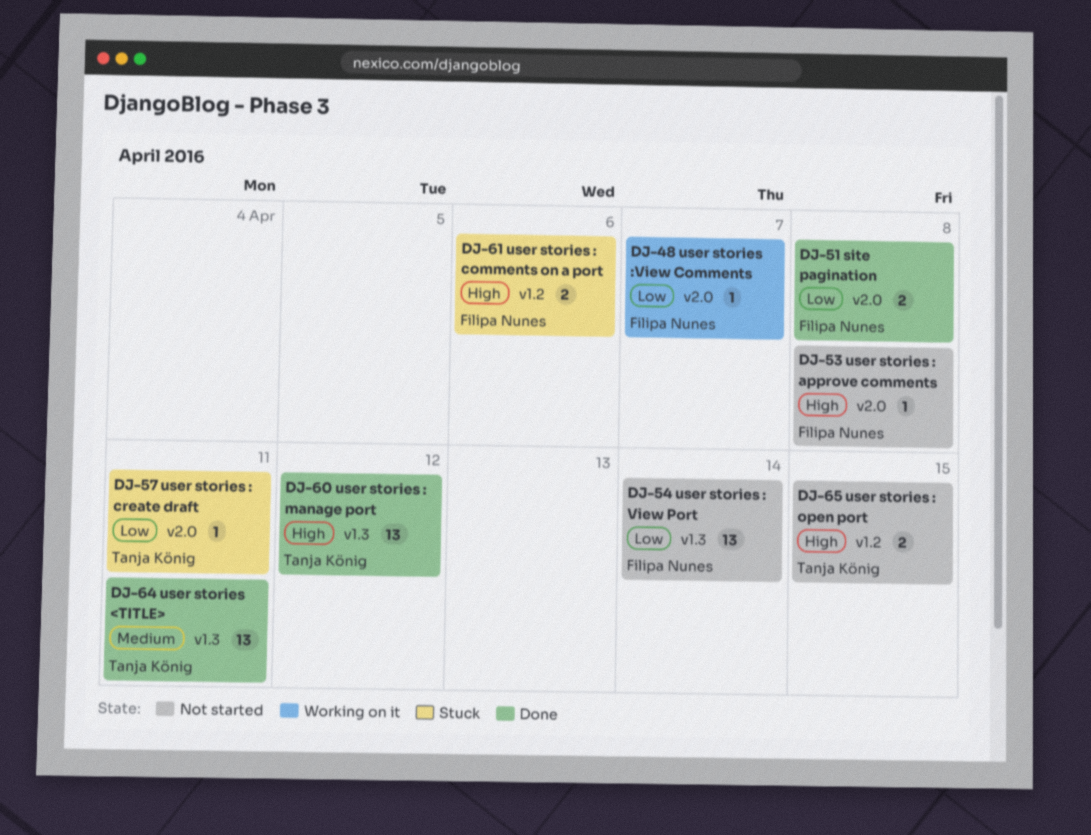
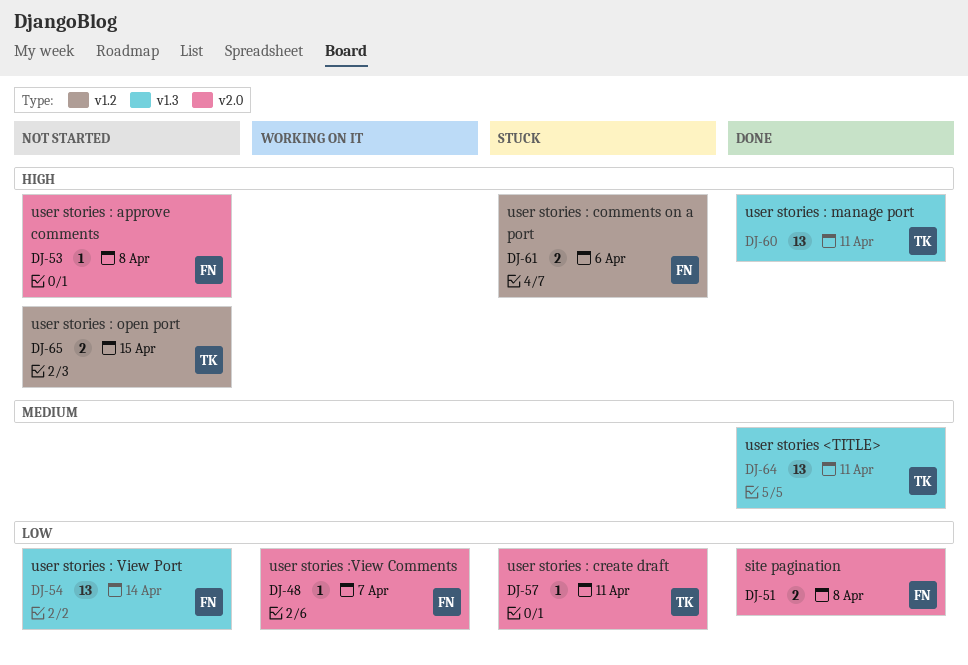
DJ-60, due: Apr 12 -> Apr 11

